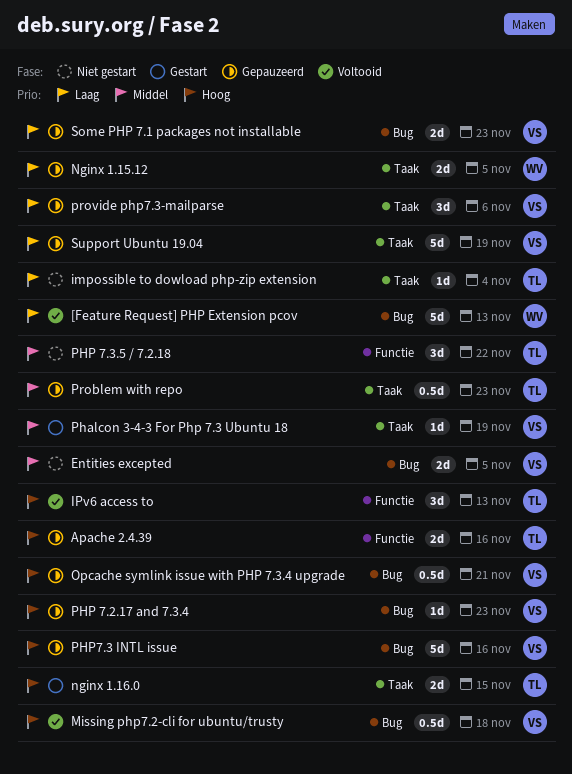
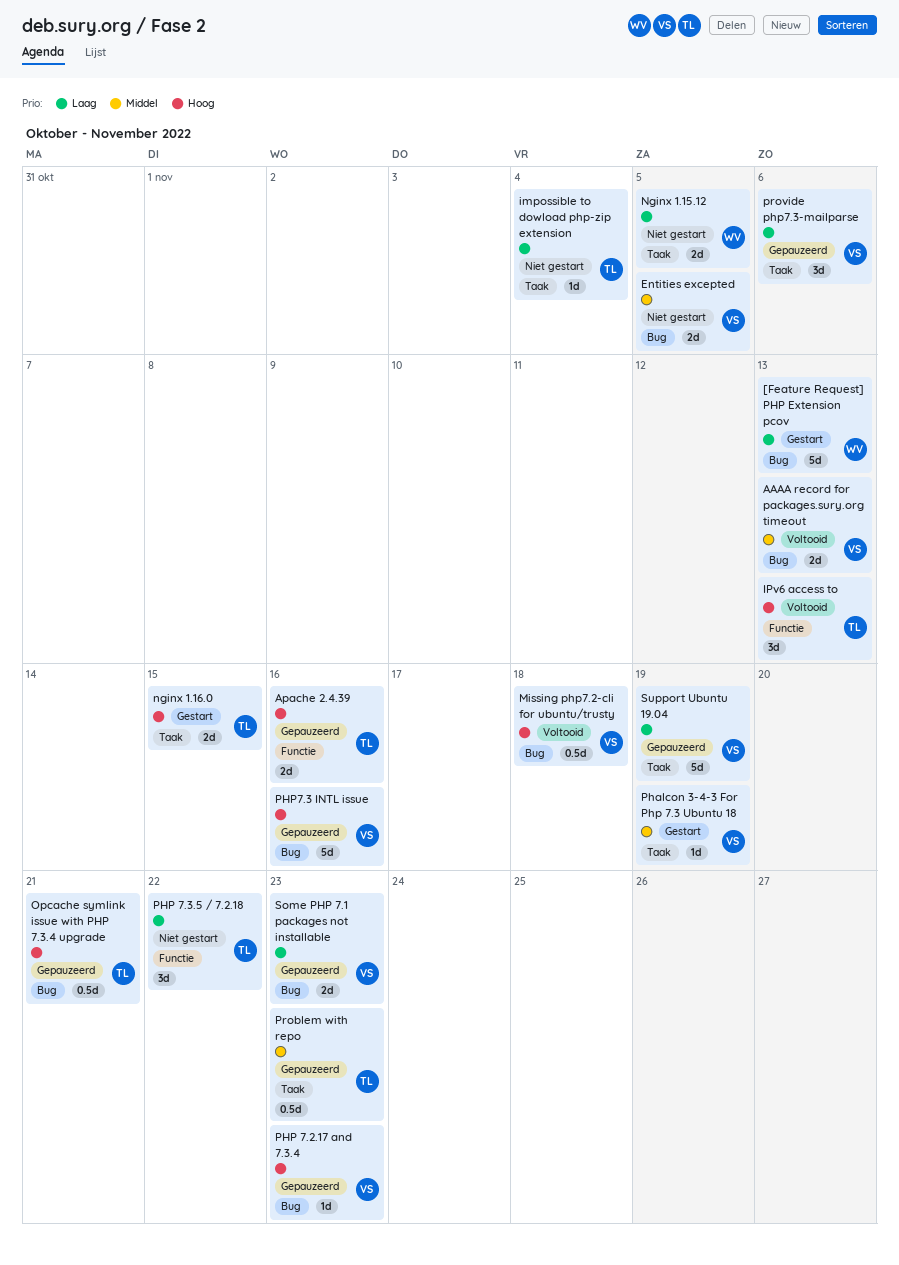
[Feature Request] PHP Extension pcov, status: Voltooid -> Gestart
AAAA record for packages.sury.org timeout: none -> present
Nginx 1.15.12, status: Gepauzeerd -> Niet gestart
Opcache symlink issue with PHP 7.3.4 upgrade, owner: VS -> TL
PHP 7.3.5 / 7.2.18, priority: Middel -> Laag

